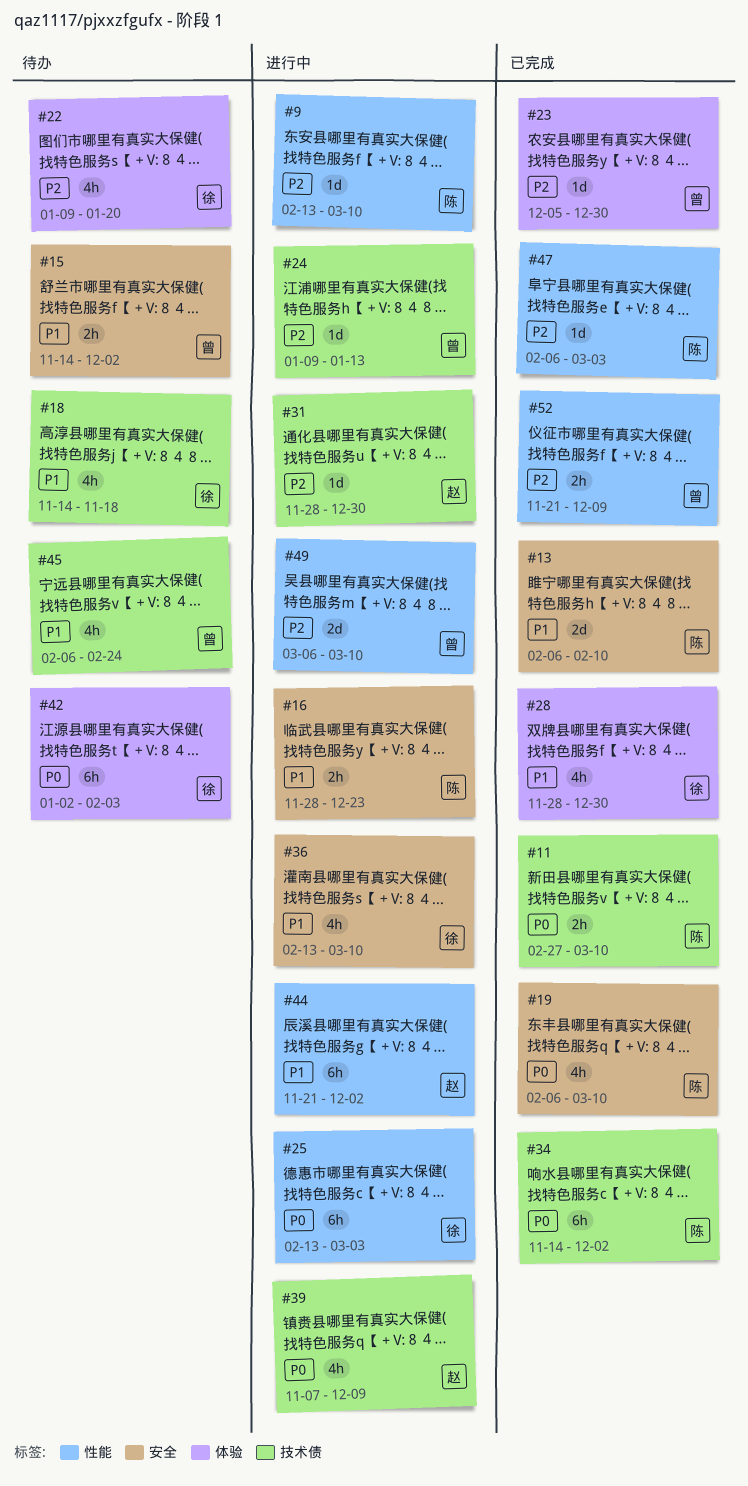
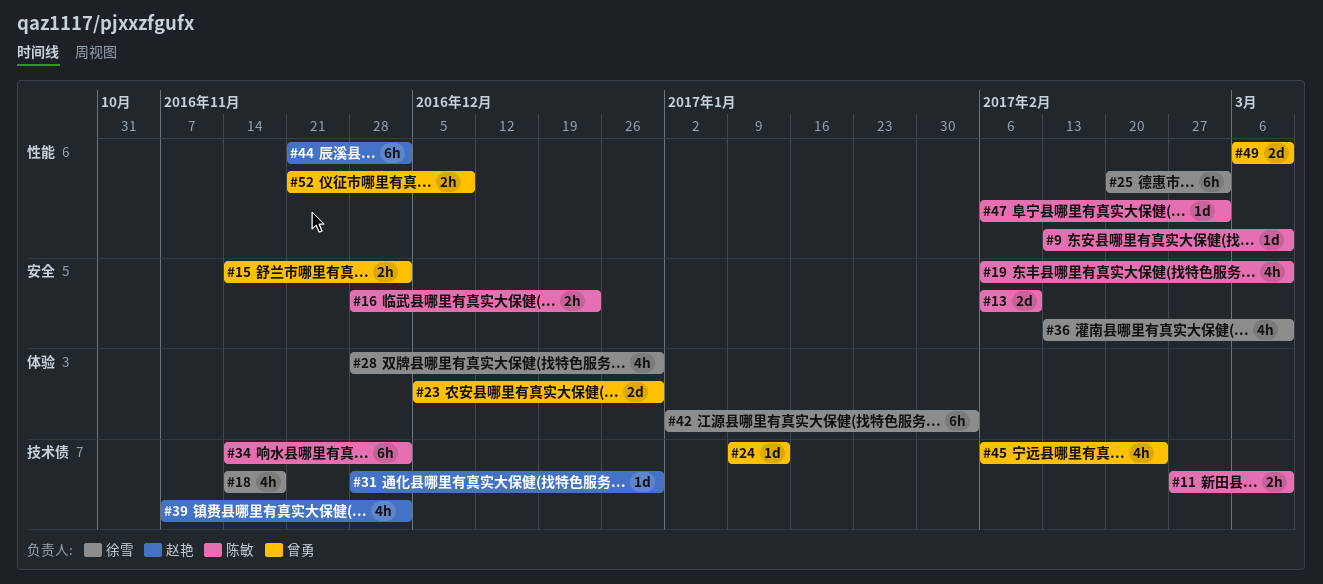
#22: present -> none
#23, estimate: 1d -> 2d
#25, start: Feb 13 -> Feb 20
#39, due: Dec 9 -> Dec 2

